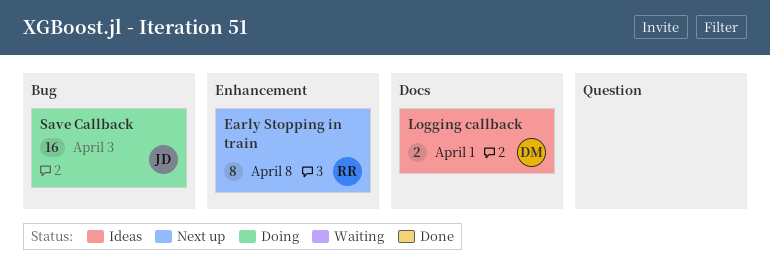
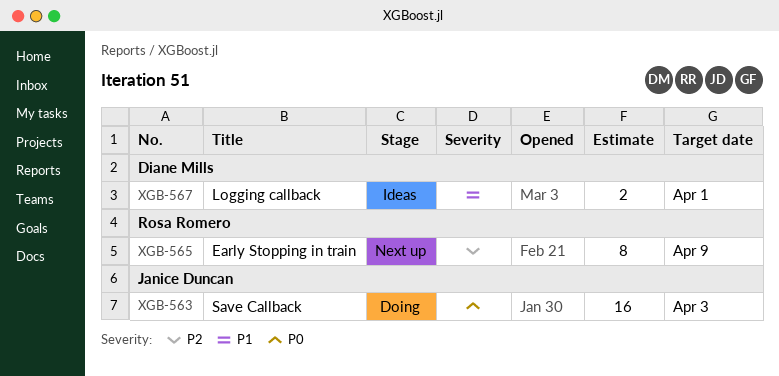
Early Stopping in train, due: Apr 8 -> Apr 9

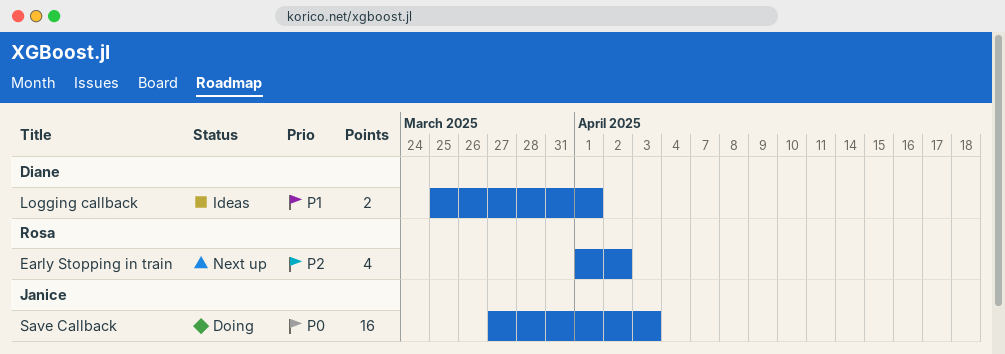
Early Stopping in train, estimate: 8 -> 4
Early Stopping in train, due: Apr 9 -> Apr 2

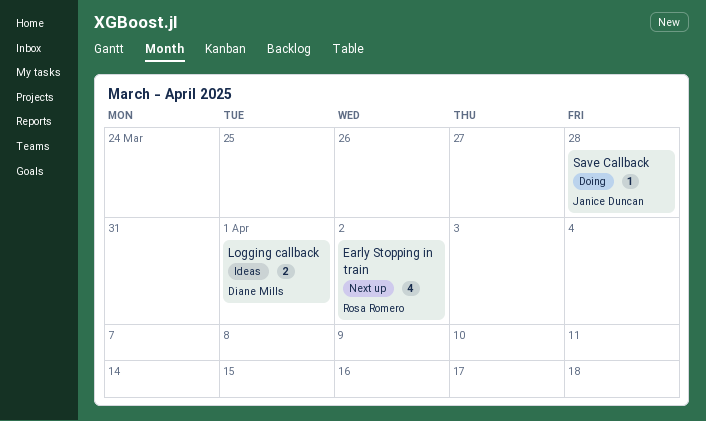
Save Callback, estimate: 16 -> 1
Save Callback, due: Apr 3 -> Mar 28

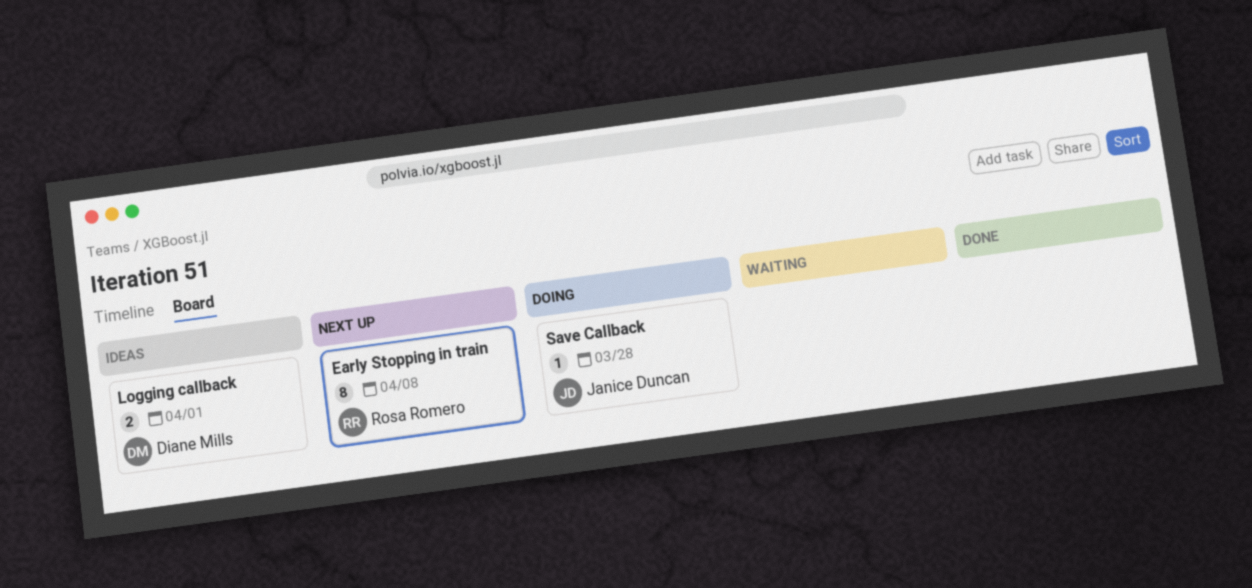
Early Stopping in train, estimate: 4 -> 8
Early Stopping in train, due: Apr 2 -> Apr 8

